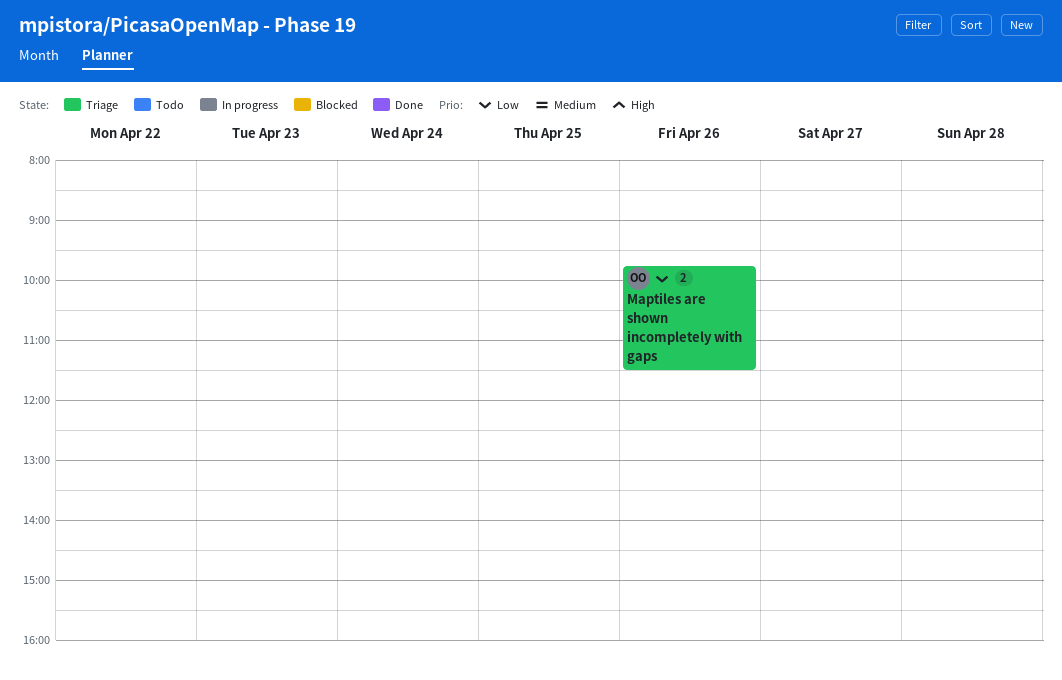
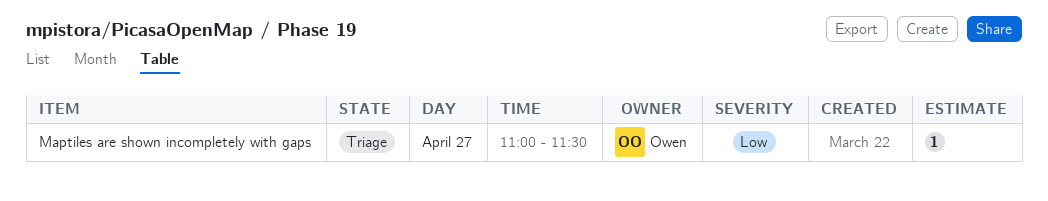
Maptiles are shown incompletely with gaps, estimate: 2 -> 1
Maptiles are shown incompletely with gaps, day: Apr 26 -> Apr 27
Maptiles are shown incompletely with gaps, begins: 09:45 -> 11:00

